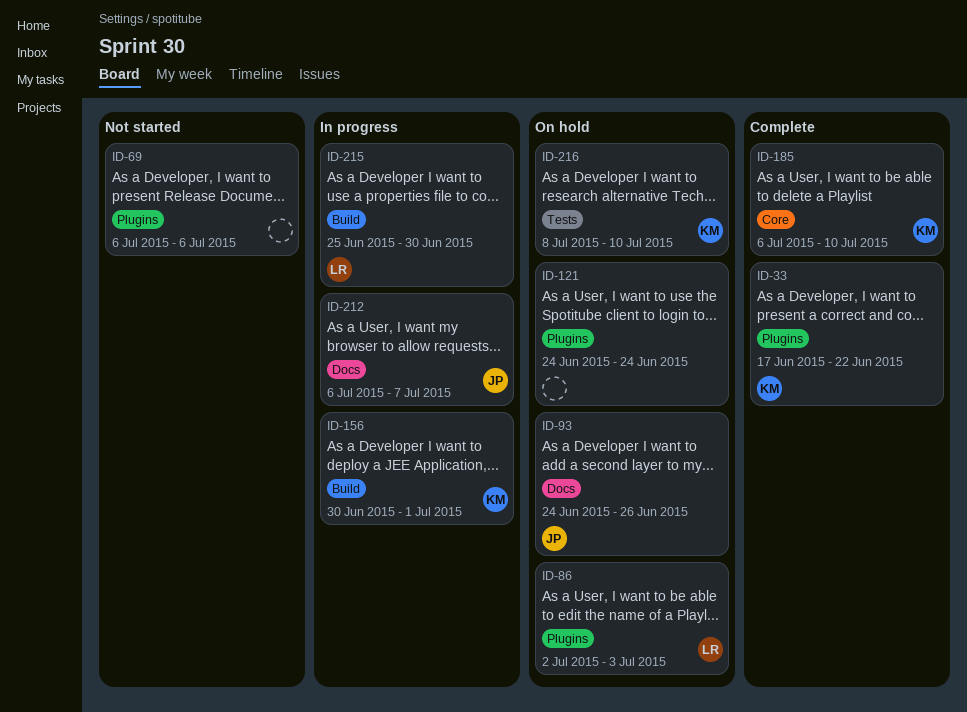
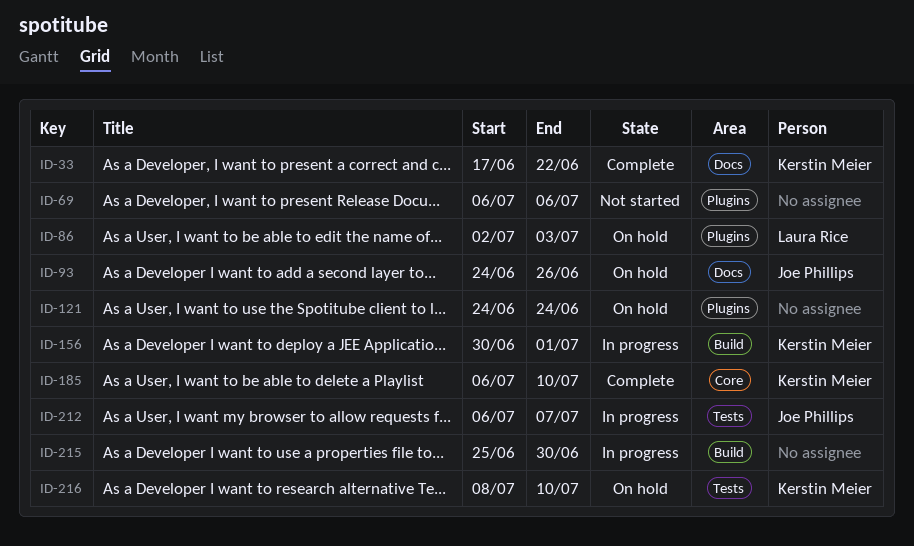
ID-33, label: Plugins -> Docs
ID-212, label: Docs -> Tests
ID-215, owner: Laura Rice -> none

